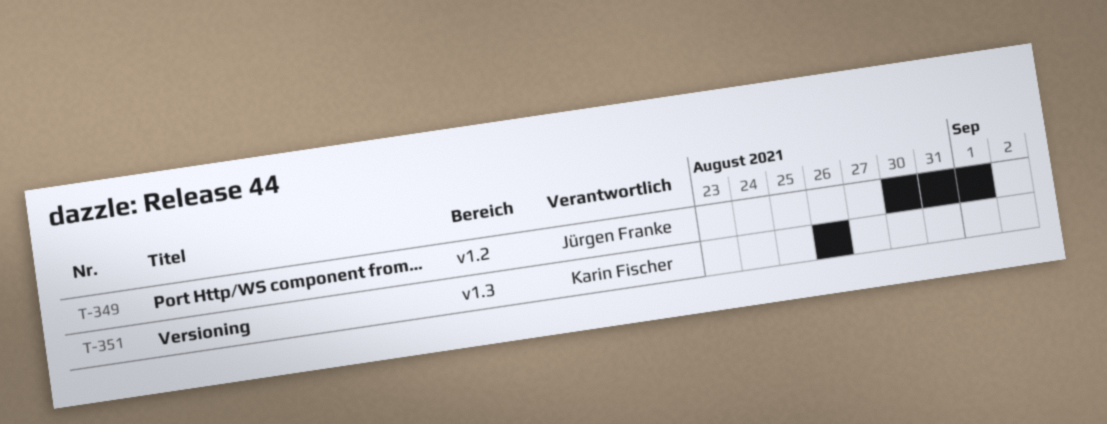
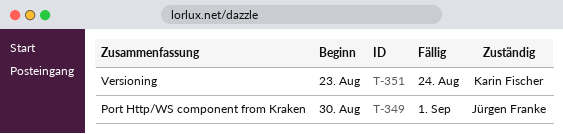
T-351, start: Aug 26 -> Aug 23
T-351, due: Aug 26 -> Aug 24

